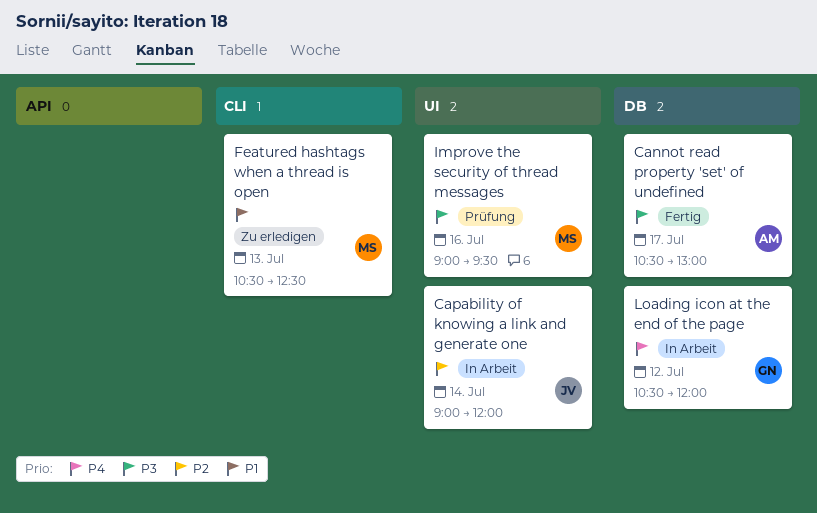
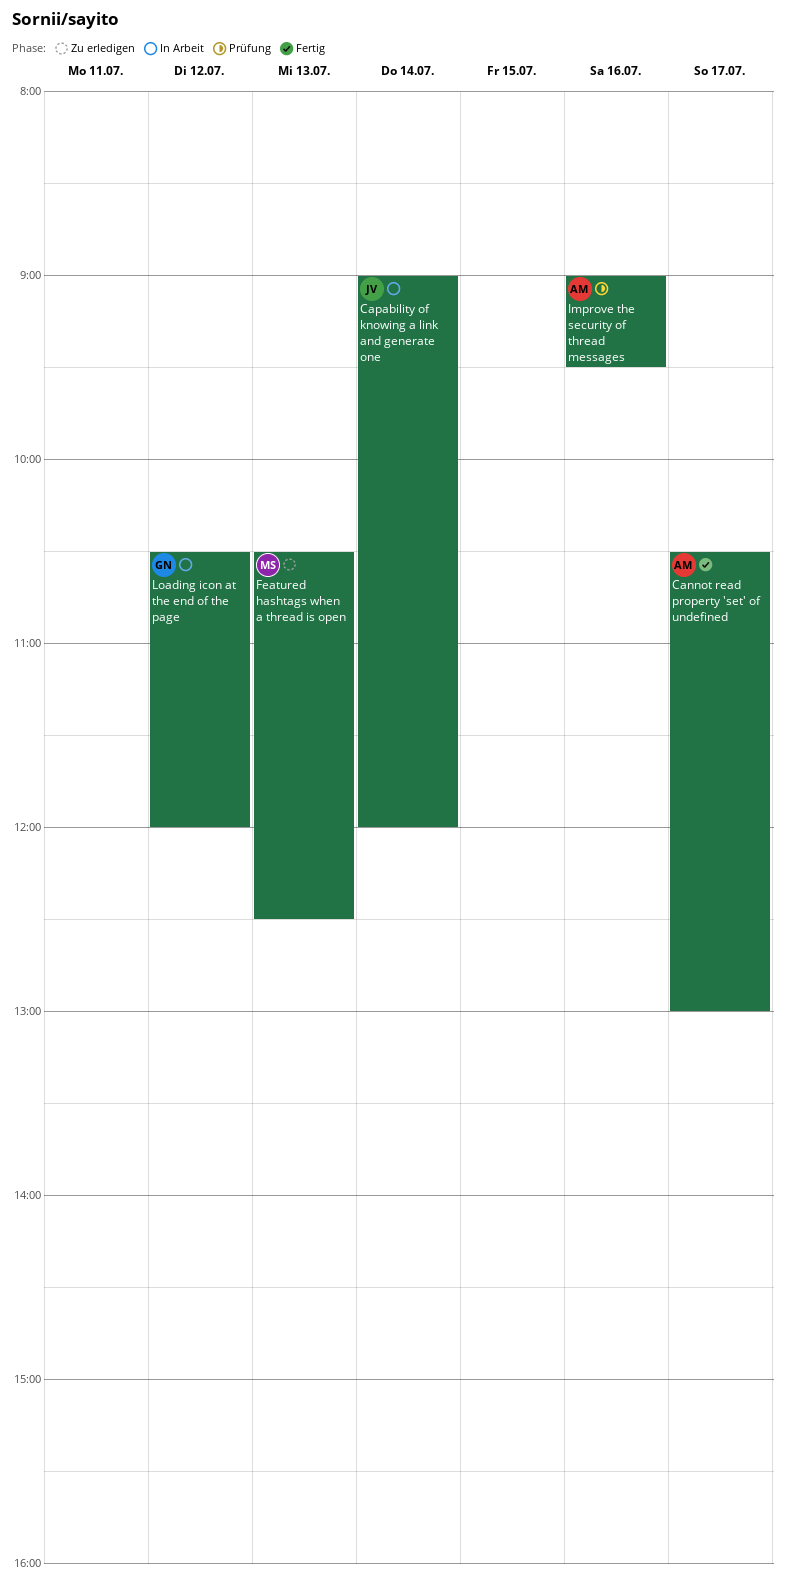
Improve the security of thread messages, owner: MS -> AM

